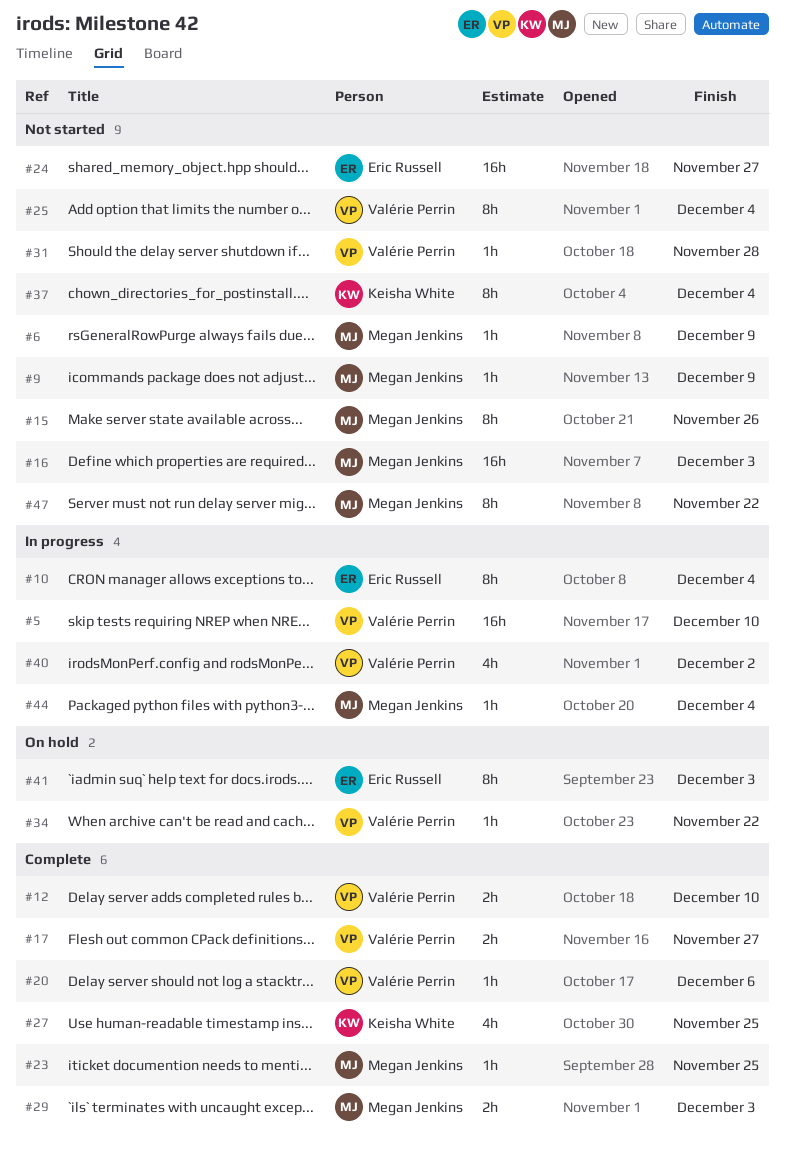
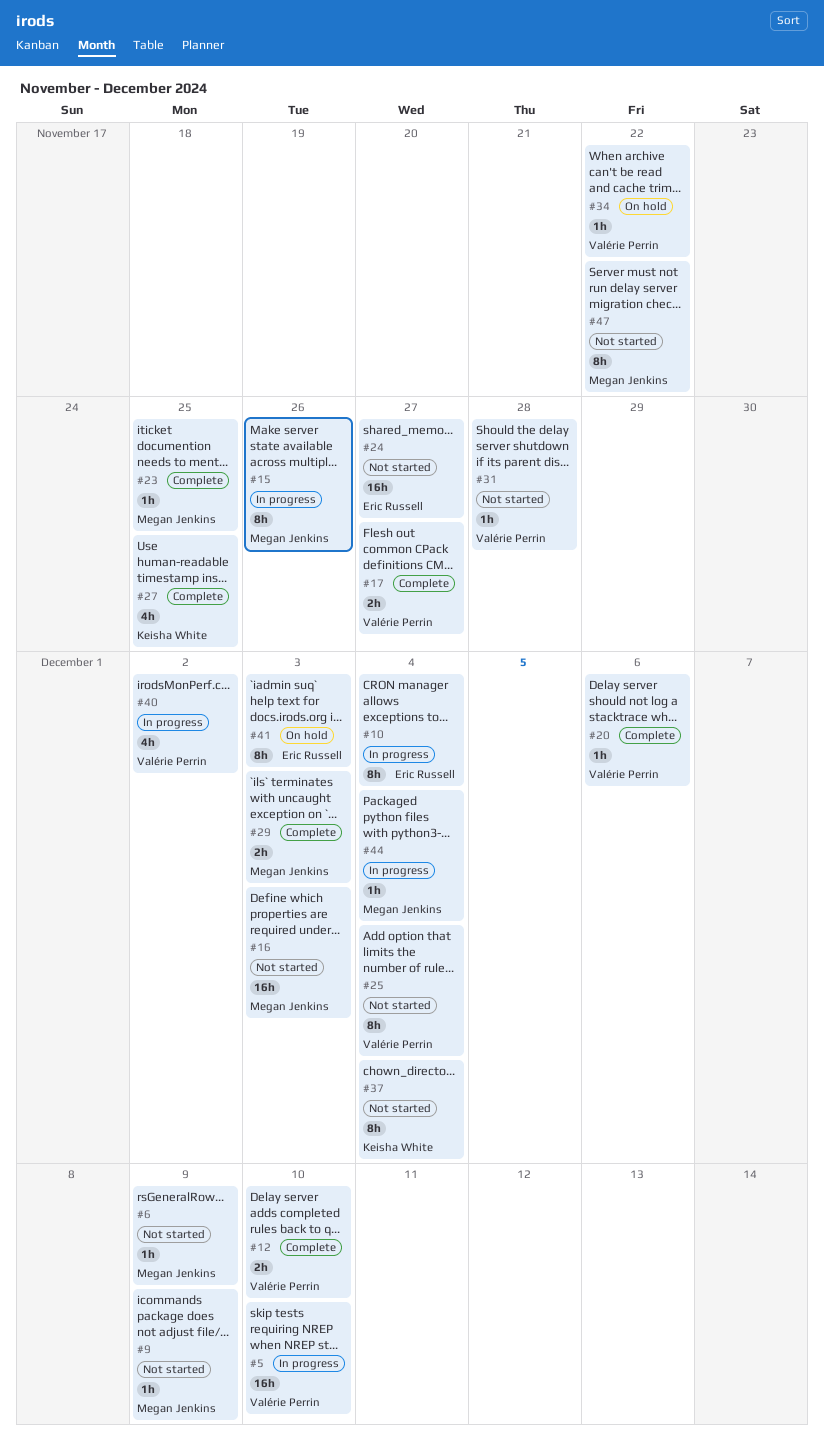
#15, status: Not started -> In progress

